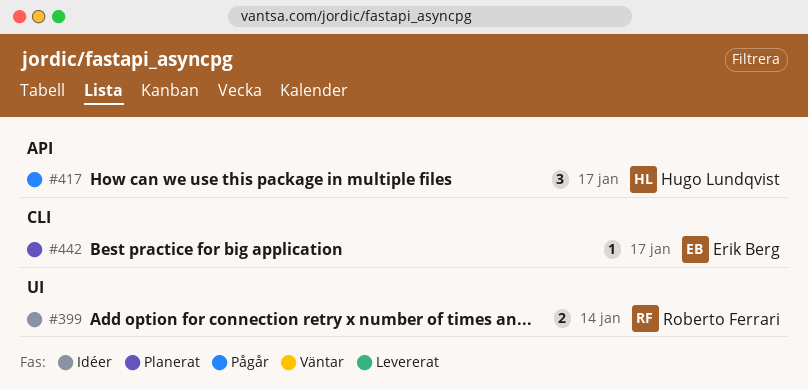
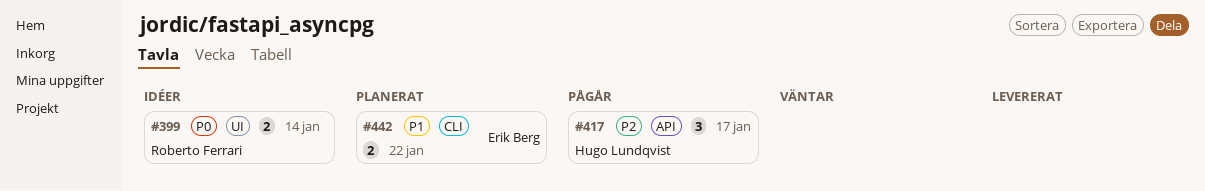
#442, estimate: 1 -> 2
#442, due: Jan 17 -> Jan 22

